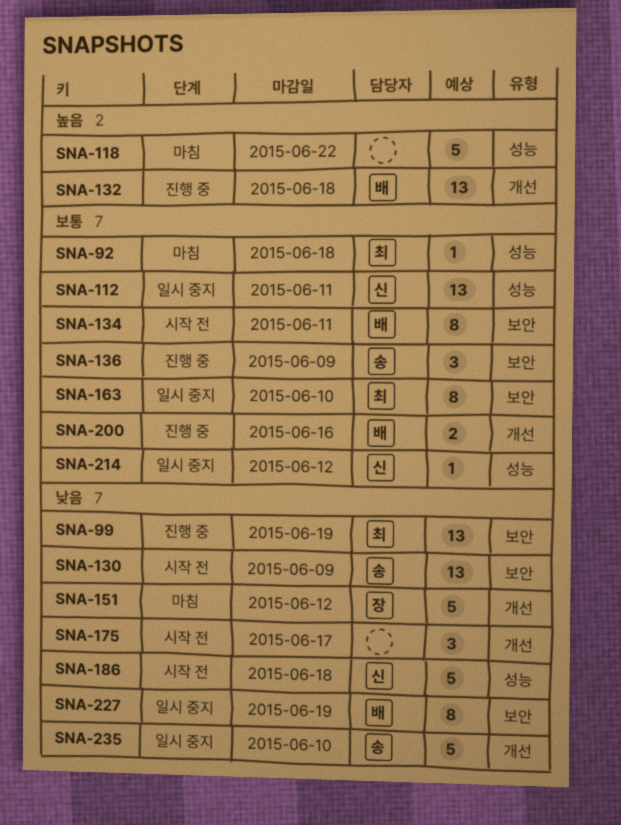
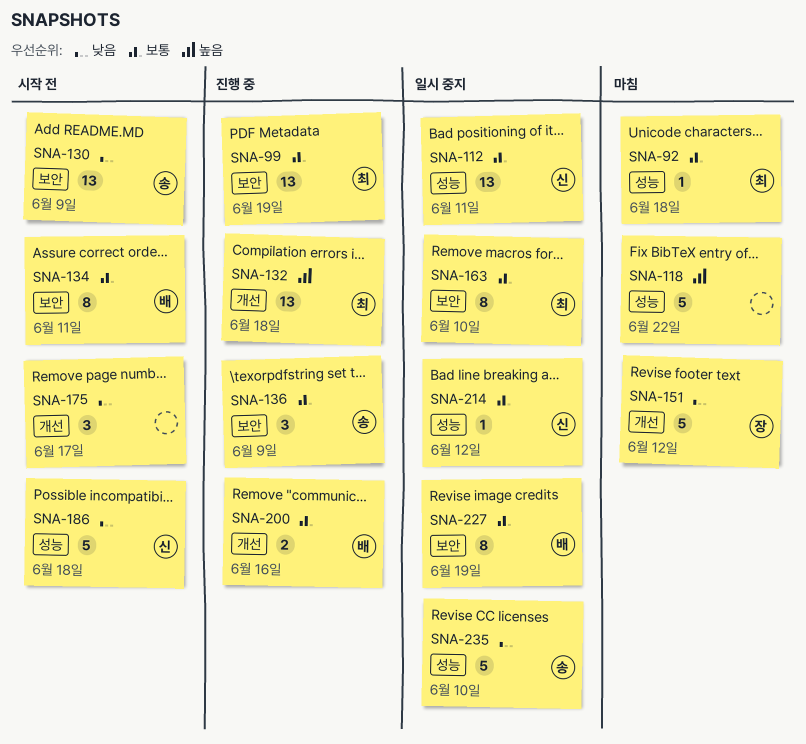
SNA-99, priority: 낮음 -> 보통
SNA-132, owner: 배 -> 최
SNA-227, priority: 낮음 -> 보통
SNA-235, label: 개선 -> 성능

